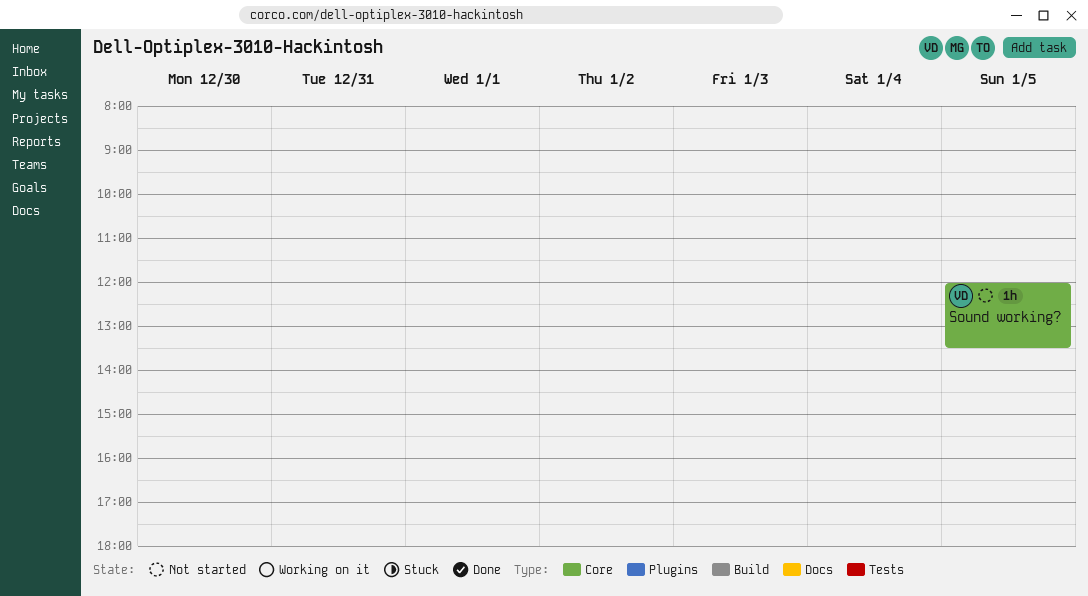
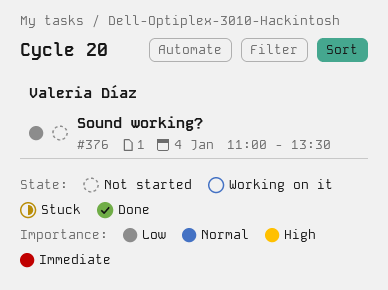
Sound working?, day: Jan 5 -> Jan 4
Sound working?, begins: 12:00 -> 11:00

